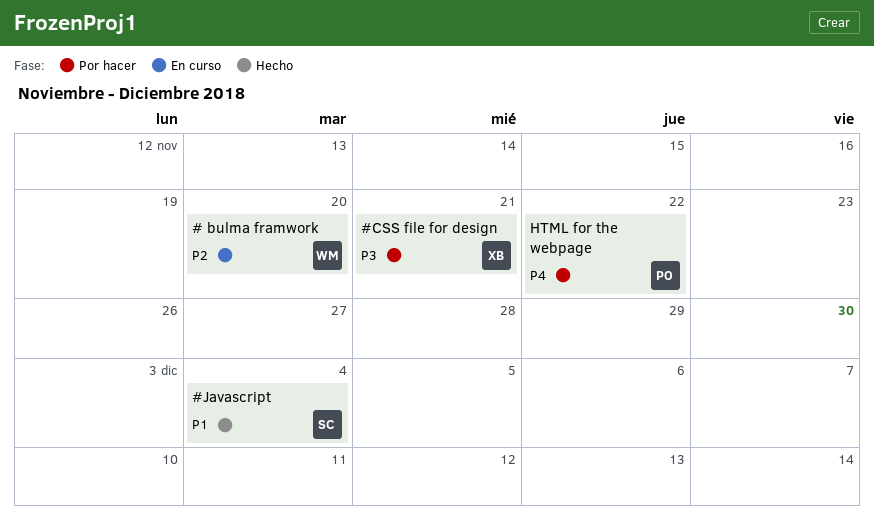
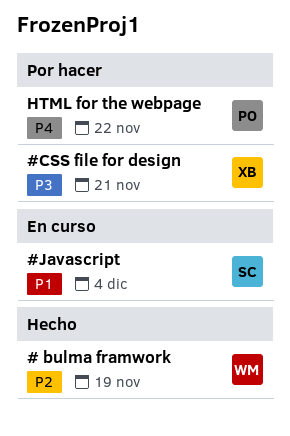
# bulma framwork, status: En curso -> Hecho
# bulma framwork, due: Nov 20 -> Nov 19
#Javascript, status: Hecho -> En curso

